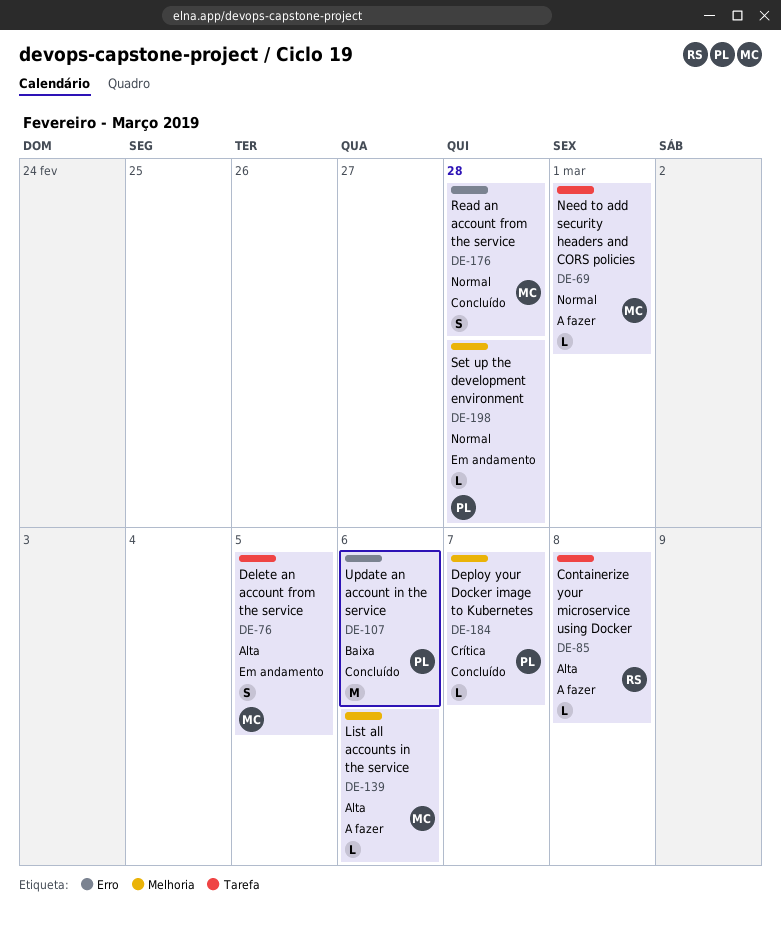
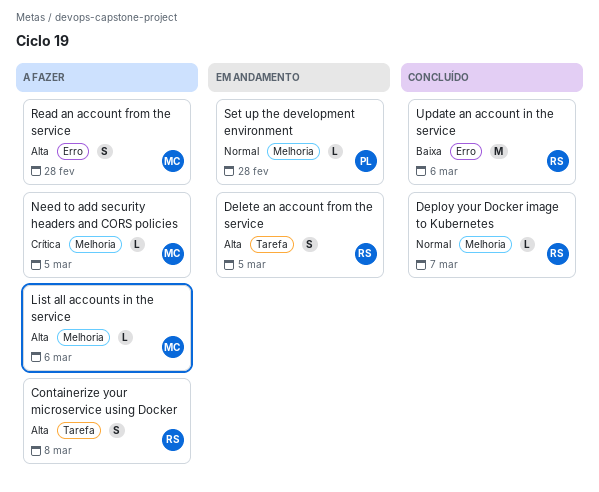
Containerize your microservice using Docker, estimate: L -> S
Delete an account from the service, owner: MC -> RS
Deploy your Docker image to Kubernetes, owner: PL -> RS
Deploy your Docker image to Kubernetes, priority: Crítica -> Normal
Need to add security headers and CORS policies, priority: Normal -> Crítica
Need to add security headers and CORS policies, label: Tarefa -> Melhoria
Need to add security headers and CORS policies, due: Mar 1 -> Mar 5
Read an account from the service, status: Concluído -> A fazer
Read an account from the service, priority: Normal -> Alta
Update an account in the service, owner: PL -> RS

